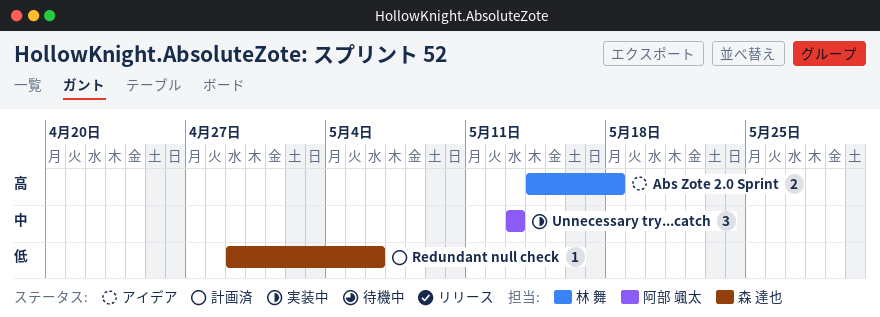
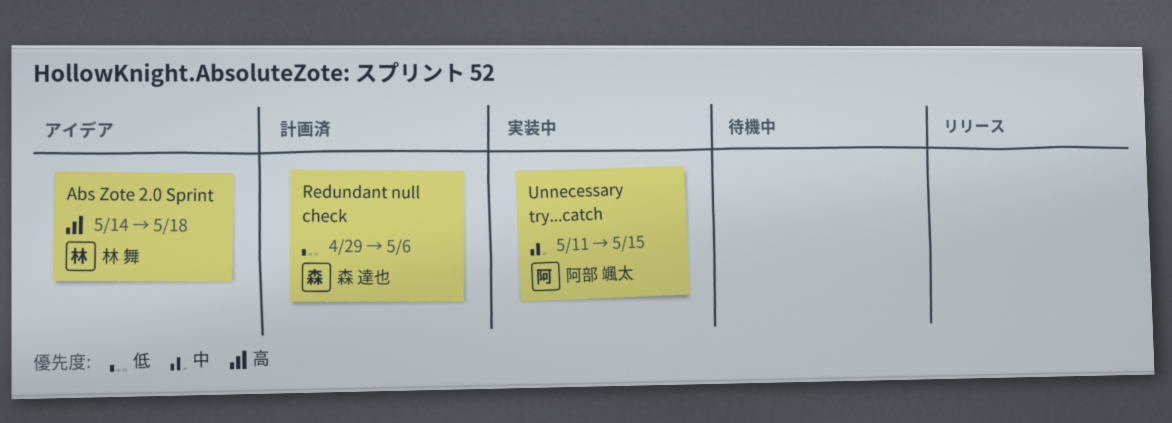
Unnecessary try...catch, start: May 13 -> May 11
Unnecessary try...catch, due: May 13 -> May 15

